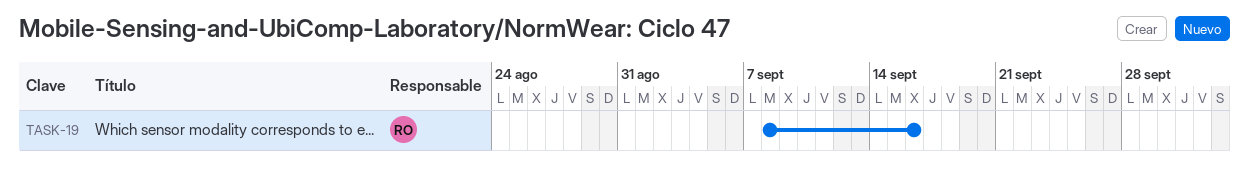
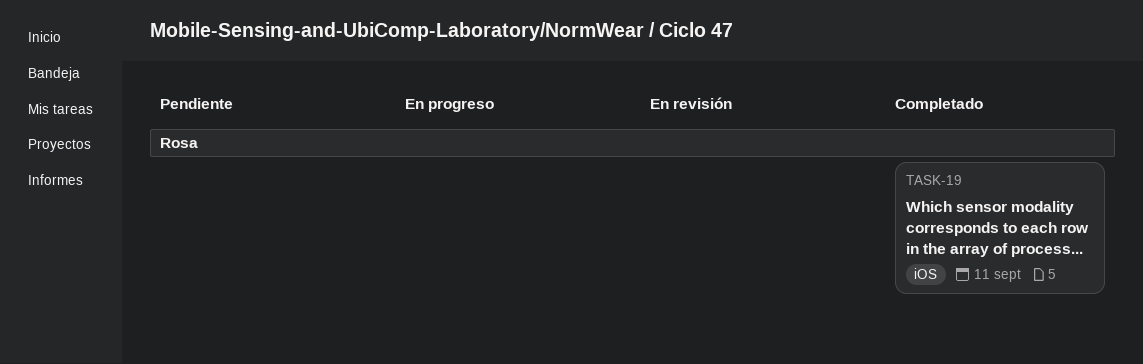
TASK-19, due: Sep 16 -> Sep 11

